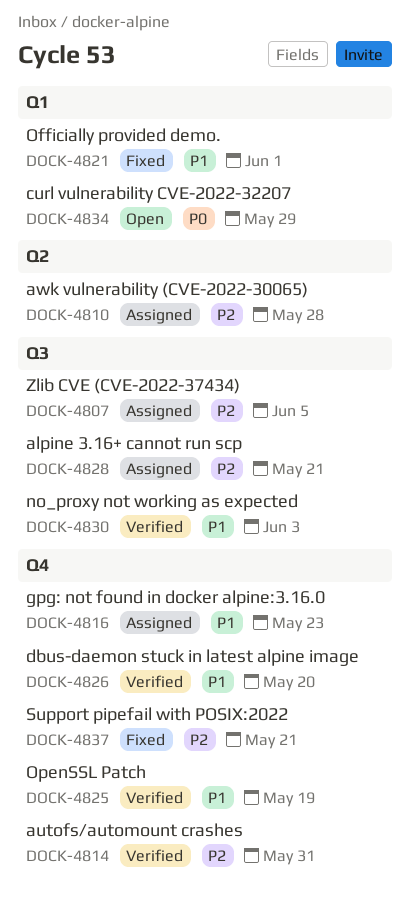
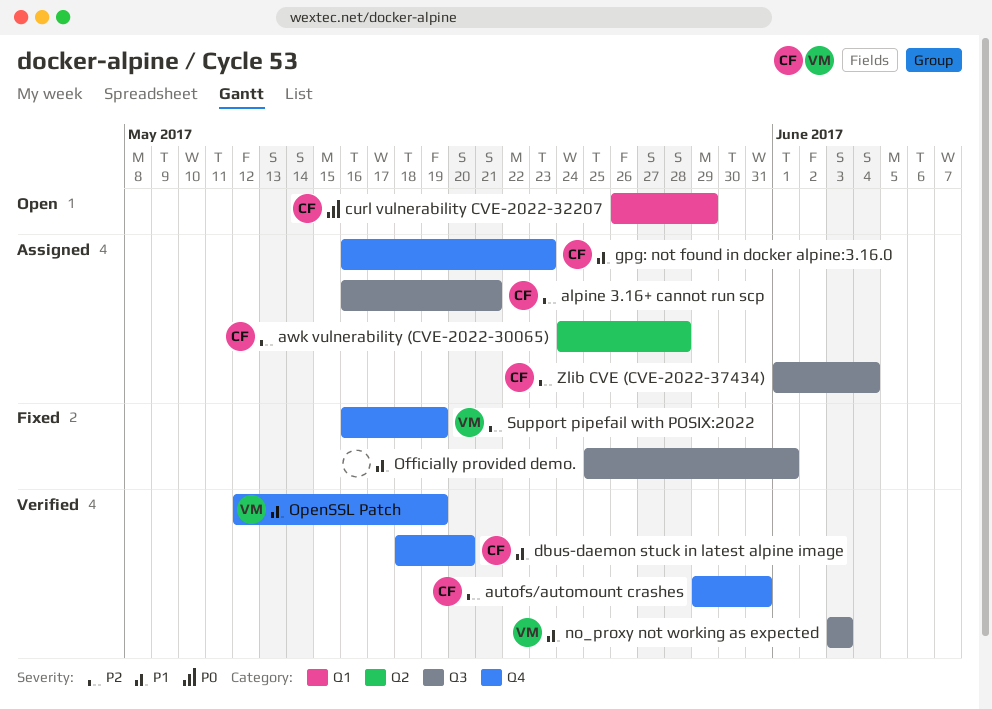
Officially provided demo., label: Q1 -> Q3
Support pipefail with POSIX:2022, due: May 21 -> May 19
Zlib CVE (CVE-2022-37434), due: Jun 5 -> Jun 4

